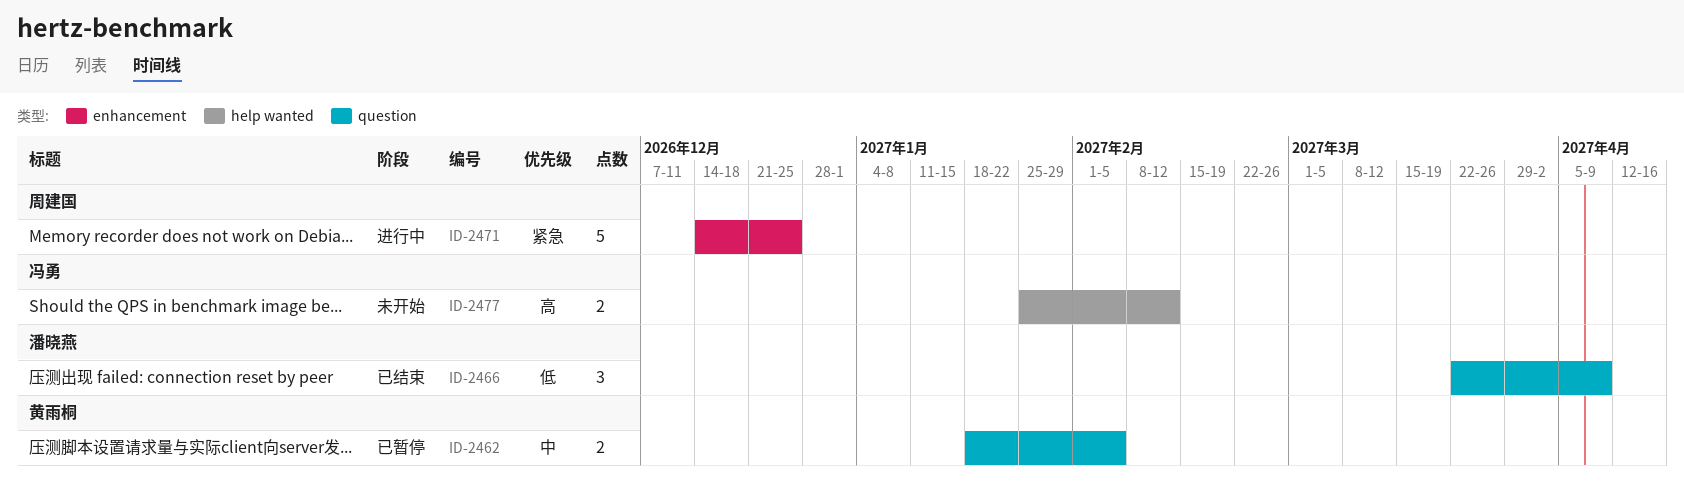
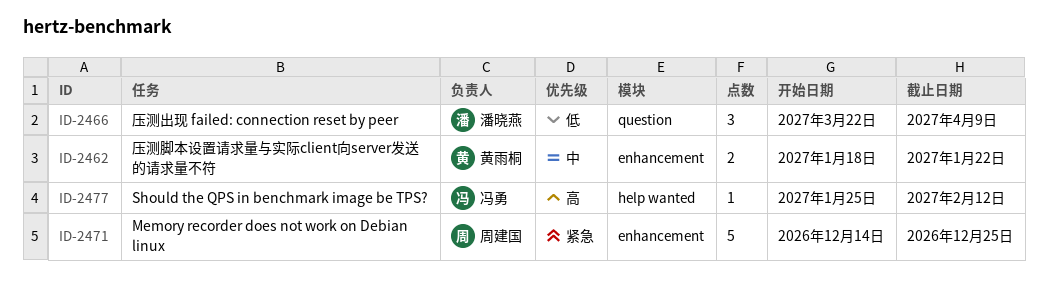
ID-2462, label: question -> enhancement
ID-2462, due: Feb 5 -> Jan 22
ID-2477, estimate: 2 -> 1

